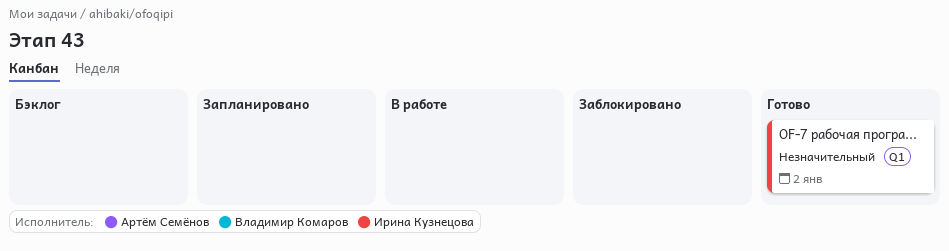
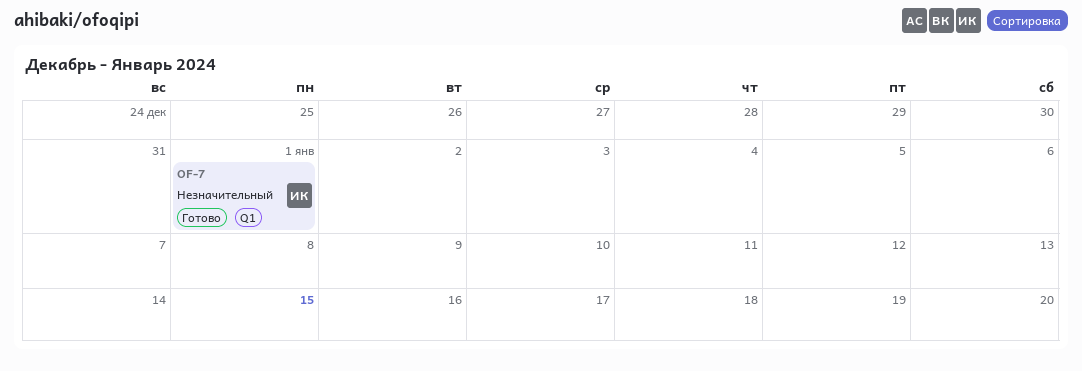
OF-7, due: Jan 2 -> Jan 1

